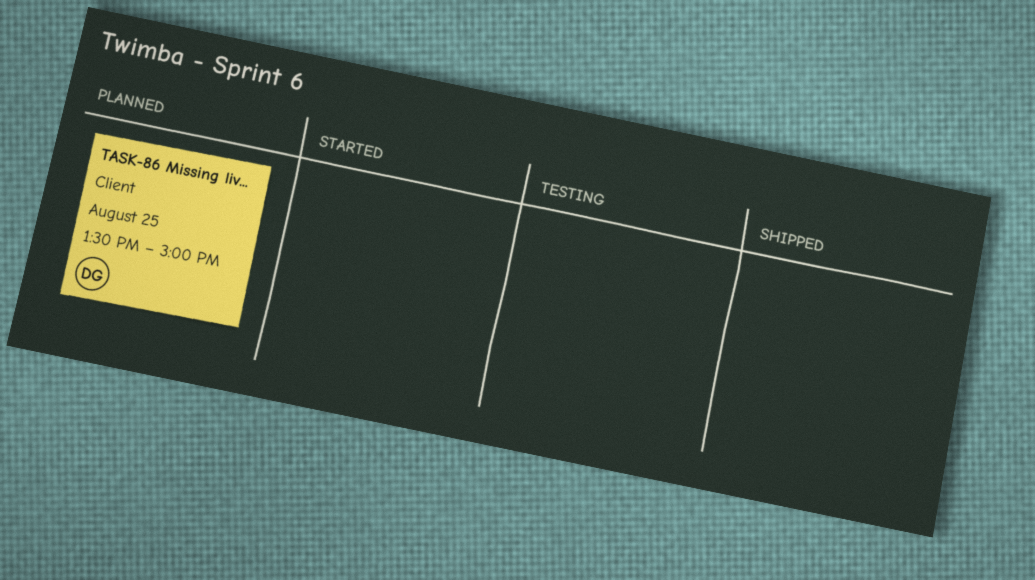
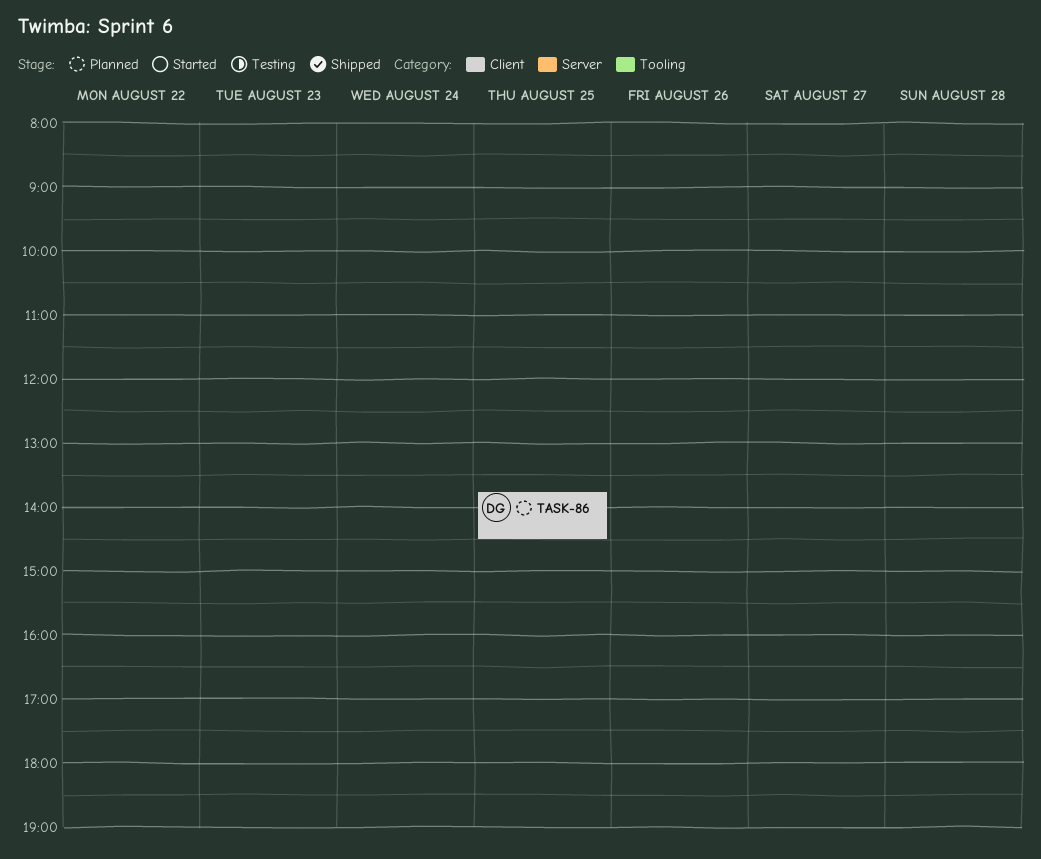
TASK-86, begins: 13:30 -> 13:45
TASK-86, ends: 15:00 -> 14:30

